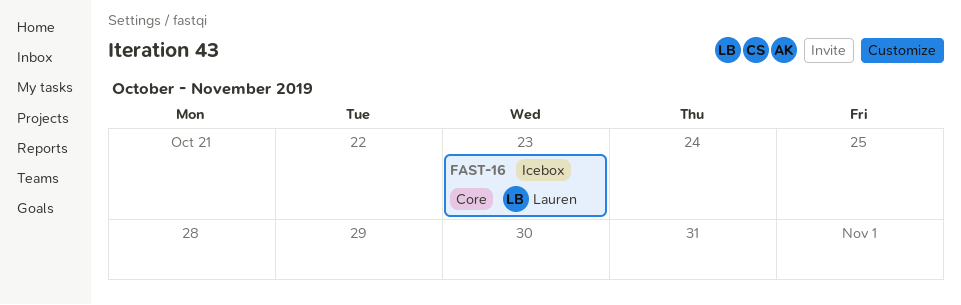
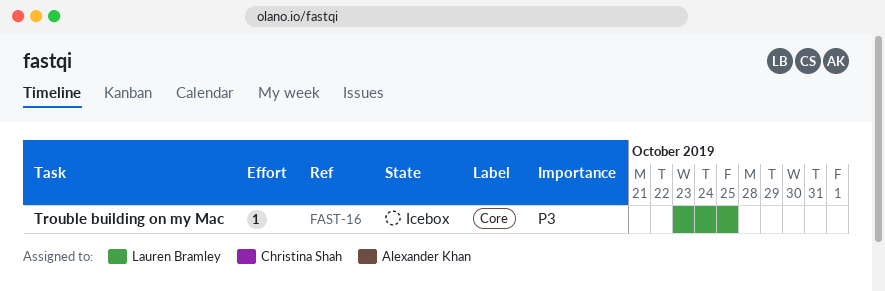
FAST-16, due: Oct 23 -> Oct 25

